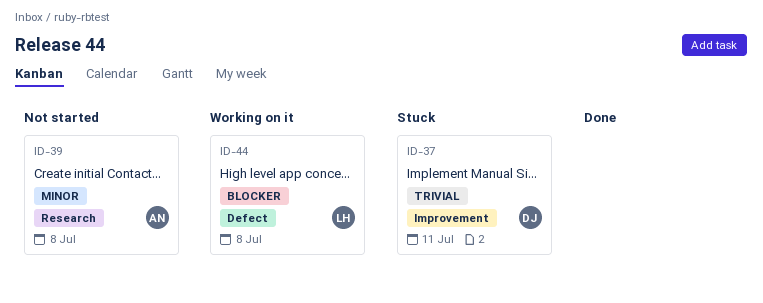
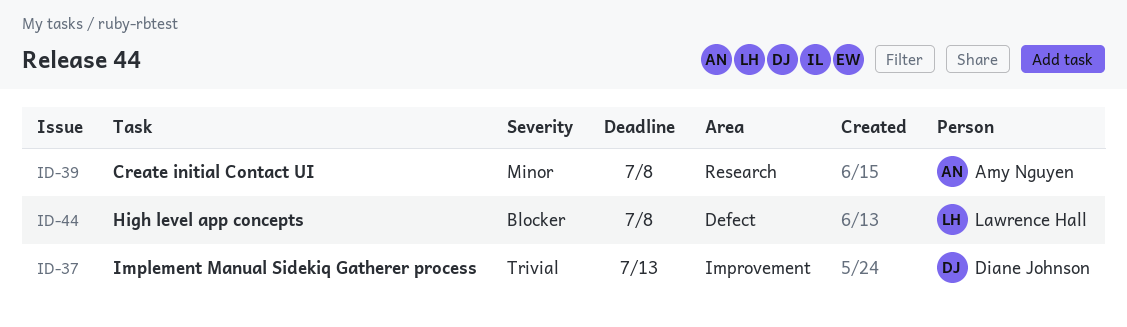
ID-37, due: Jul 11 -> Jul 13

